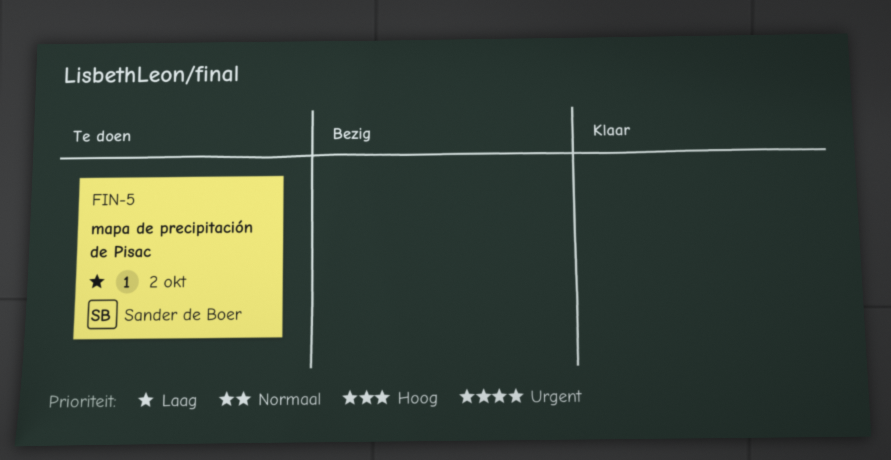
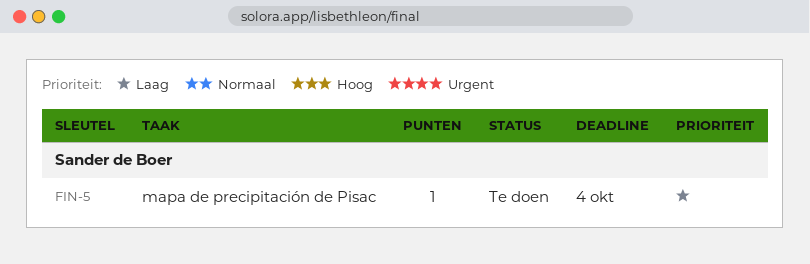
FIN-5, due: Oct 2 -> Oct 4

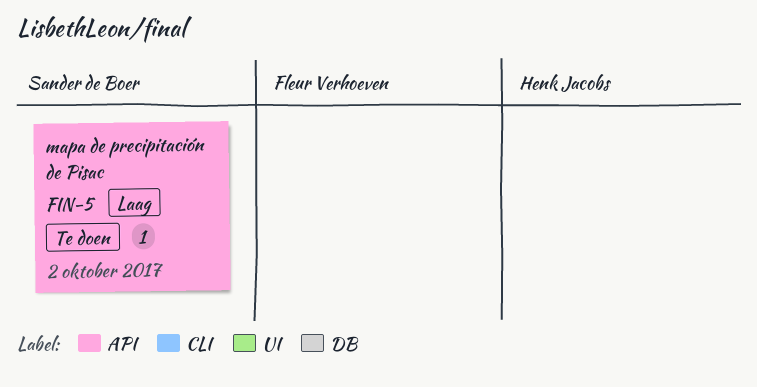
FIN-5, due: Oct 4 -> Oct 2

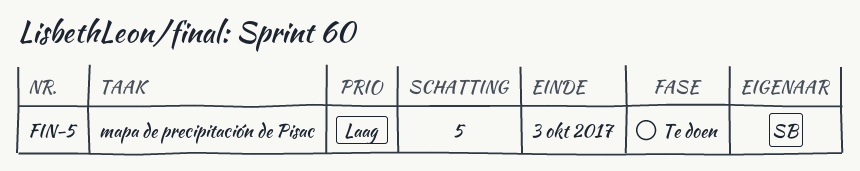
FIN-5, estimate: 1 -> 5
FIN-5, due: Oct 2 -> Oct 3

